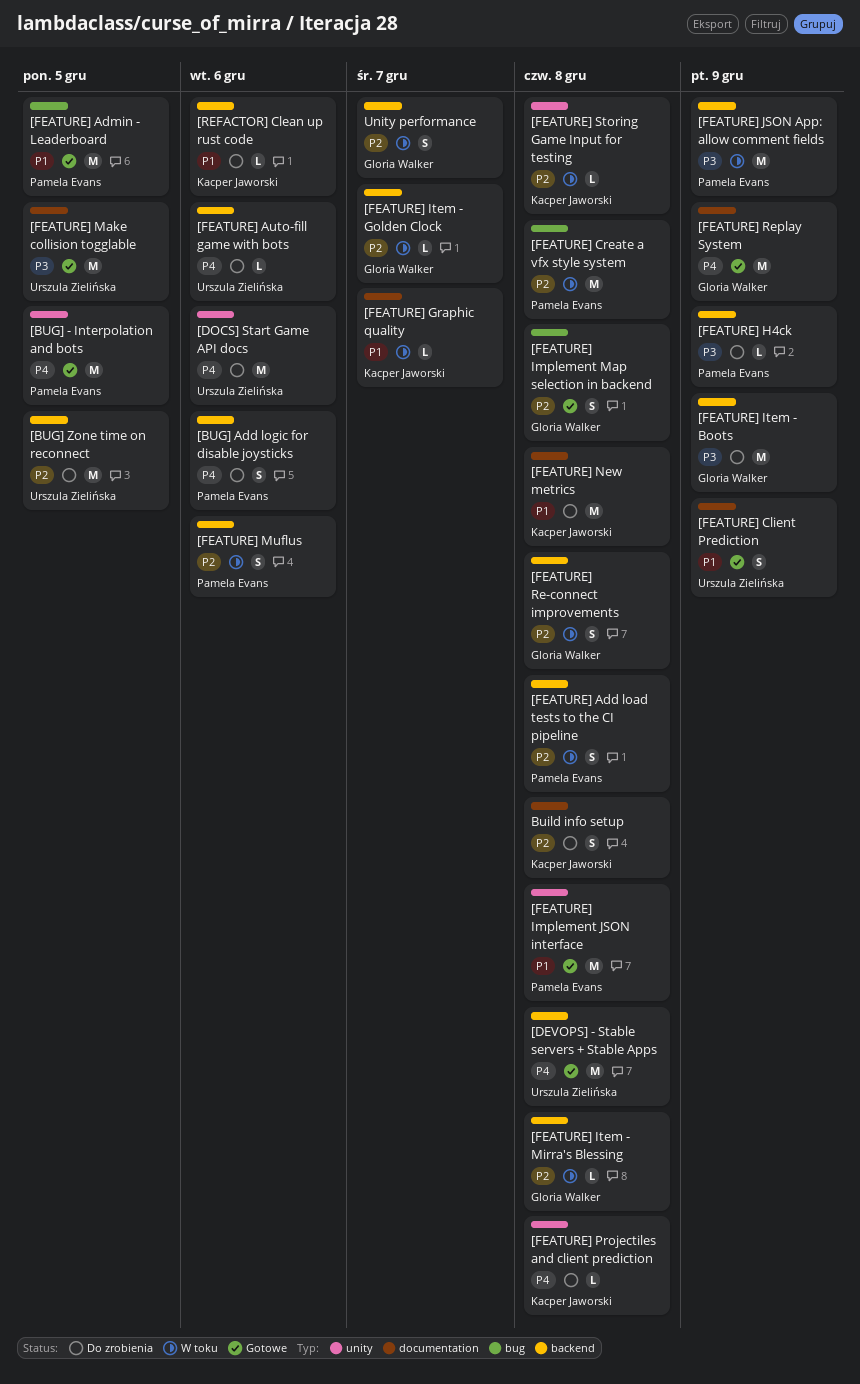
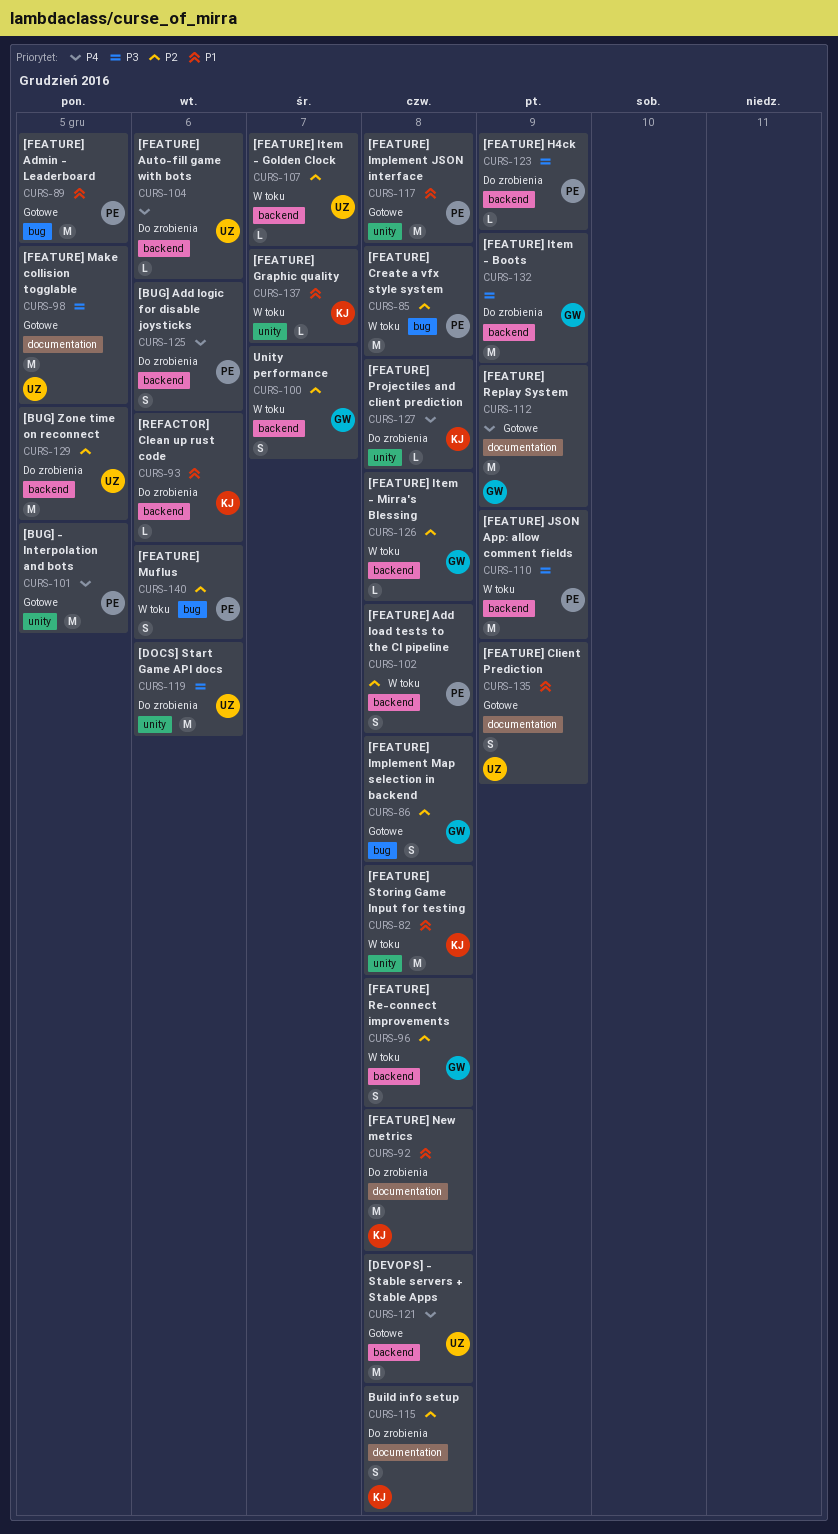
[DOCS] Start Game API docs, priority: P4 -> P3
[FEATURE] Graphic quality, label: documentation -> unity
[FEATURE] Item - Golden Clock, owner: Gloria Walker -> Urszula Zielińska
[FEATURE] Muflus, label: backend -> bug
[FEATURE] Storing Game Input for testing, priority: P2 -> P1
[FEATURE] Storing Game Input for testing, estimate: L -> M

